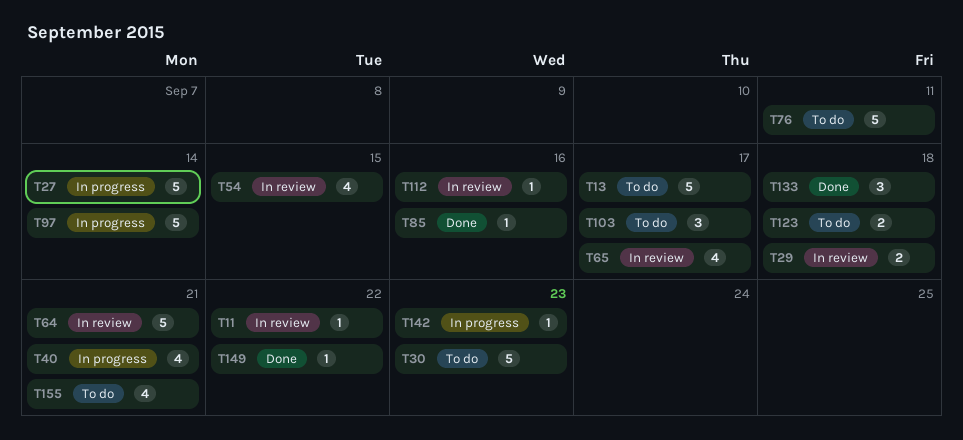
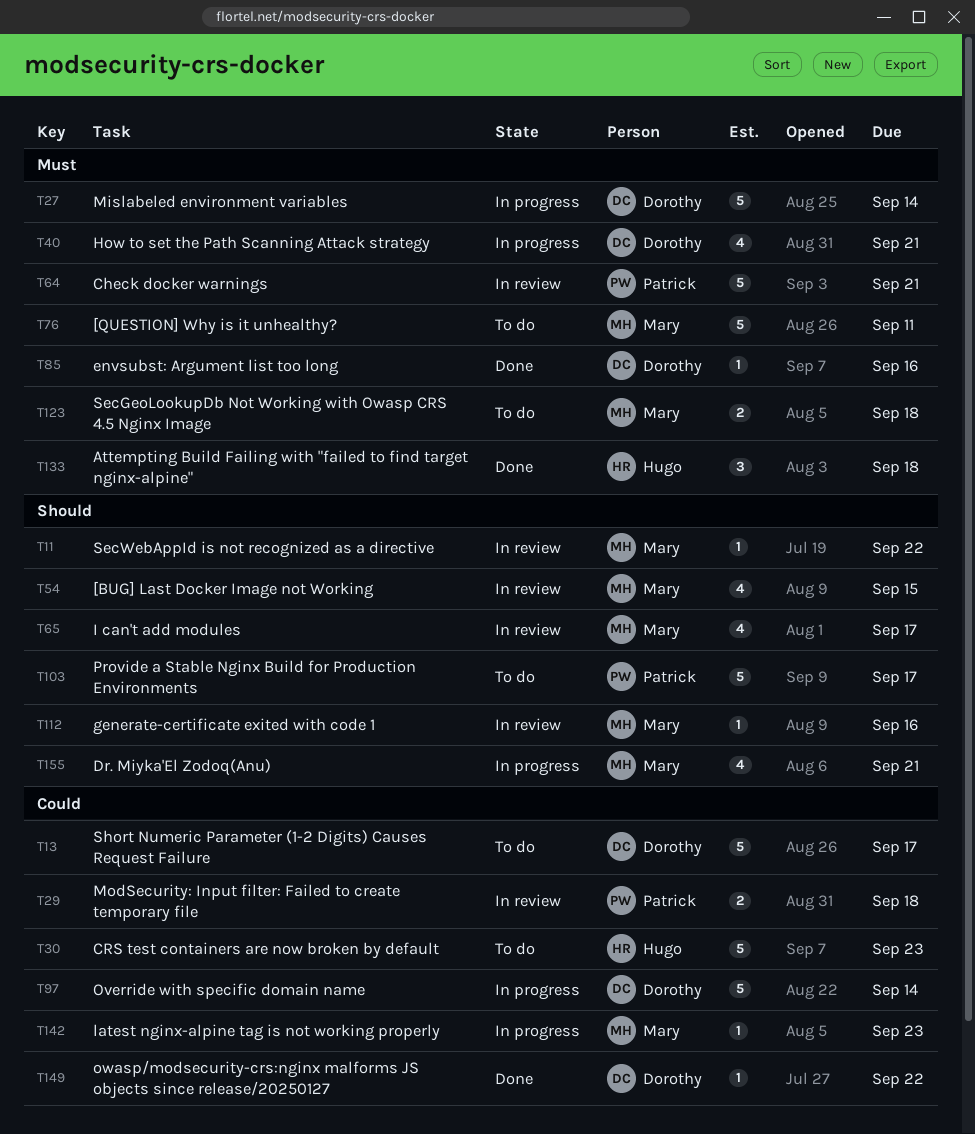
T103, estimate: 3 -> 5
T155, status: To do -> In progress

